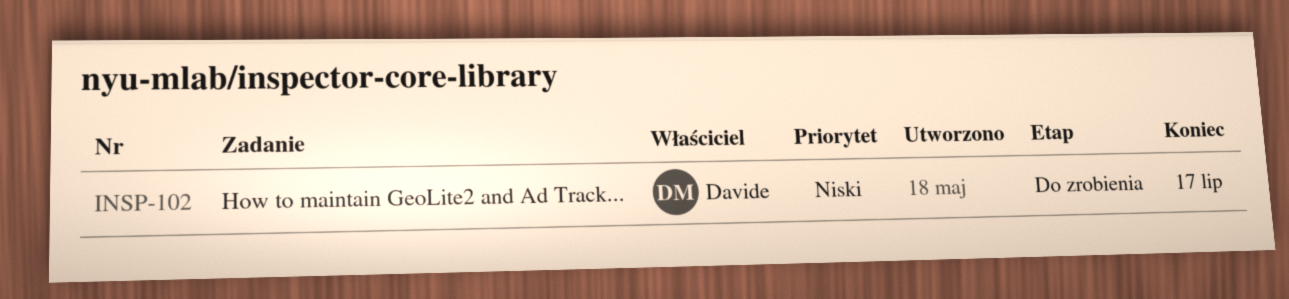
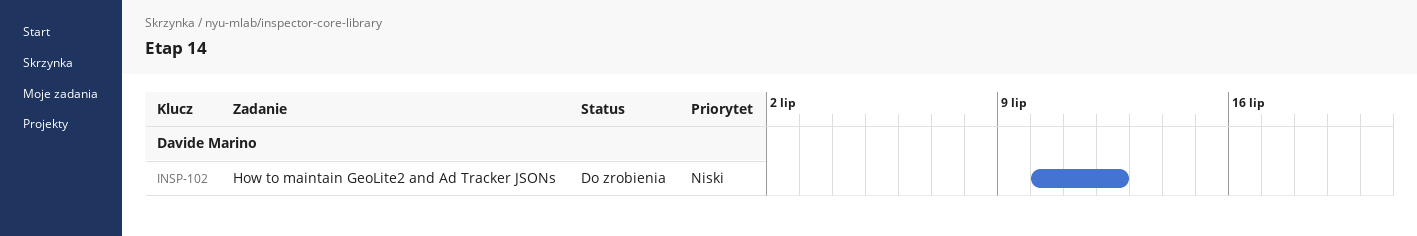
INSP-102, due: Jul 17 -> Jul 12

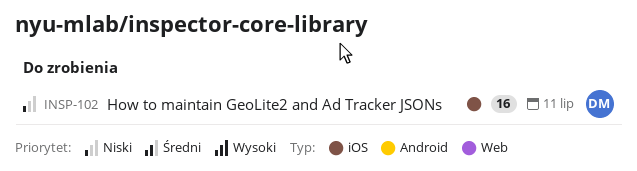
INSP-102, due: Jul 12 -> Jul 11

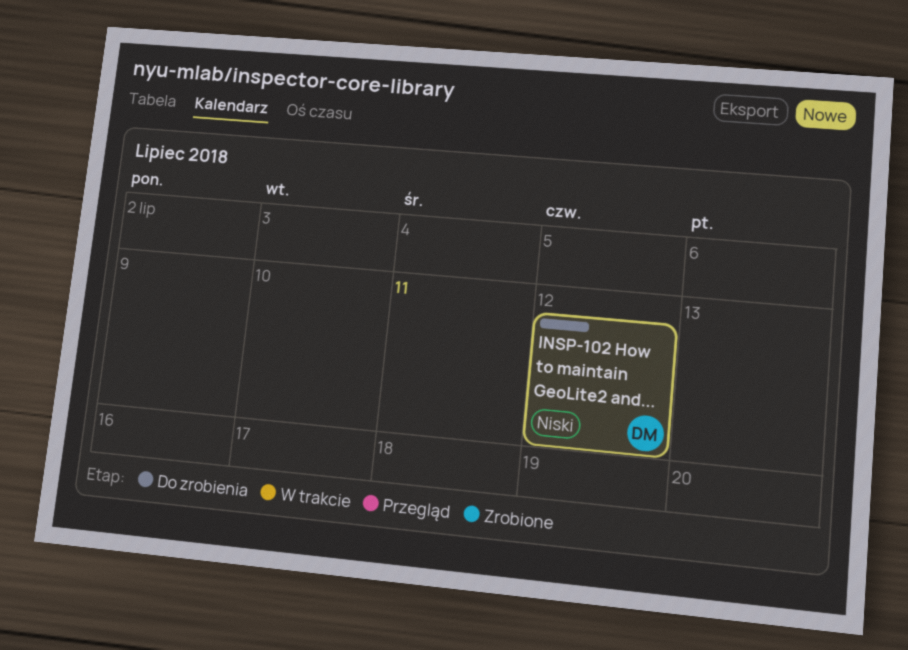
INSP-102, due: Jul 11 -> Jul 12

